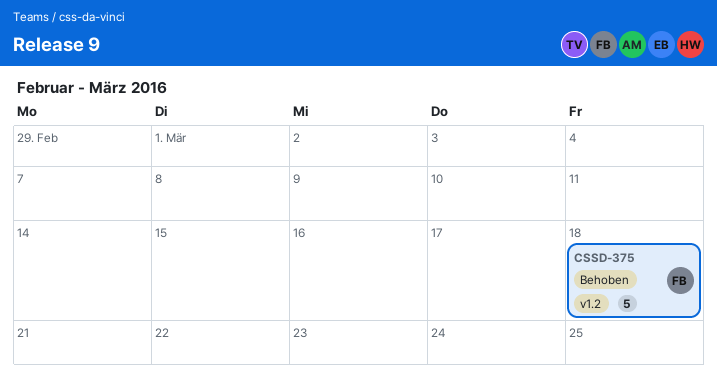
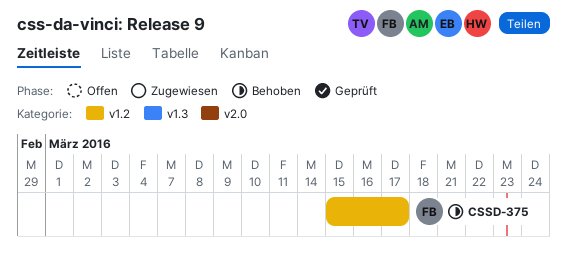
CSSD-375, due: Mar 18 -> Mar 17

